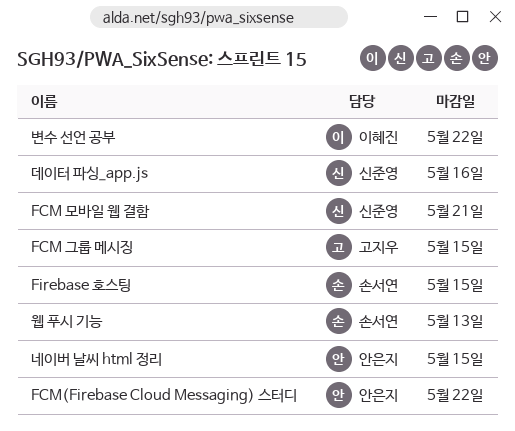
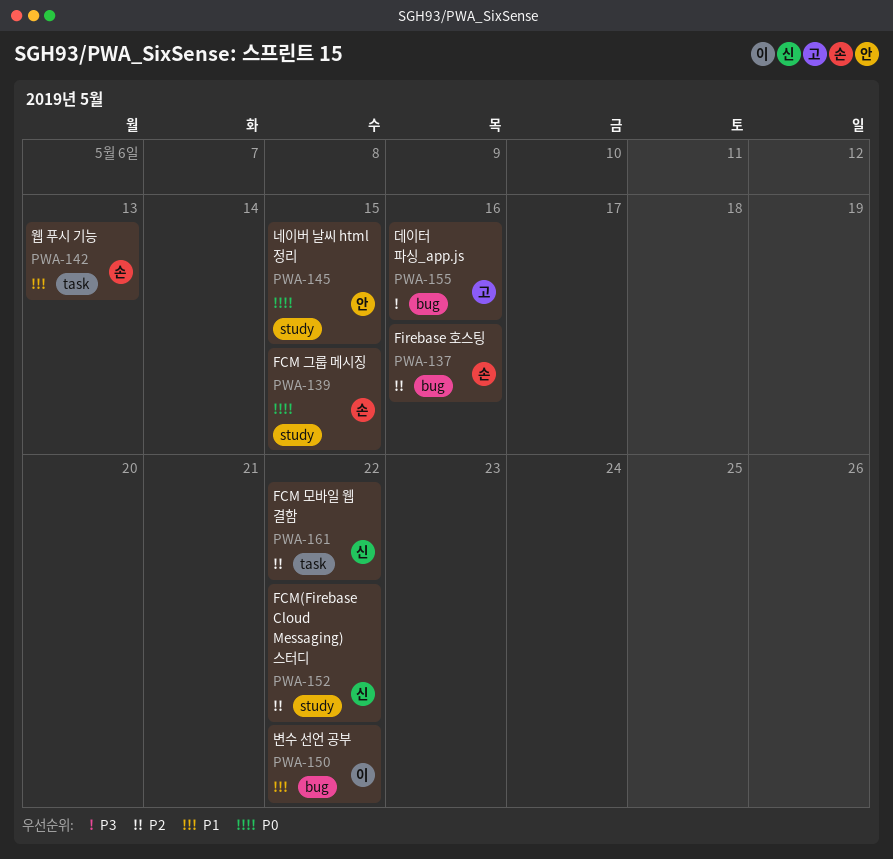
FCM 그룹 메시징, owner: 고지우 -> 손서연
FCM 모바일 웹 결함, due: May 21 -> May 22
FCM(Firebase Cloud Messaging) 스터디, owner: 안은지 -> 신준영
Firebase 호스팅, due: May 15 -> May 16
데이터 파싱_app.js, owner: 신준영 -> 고지우

